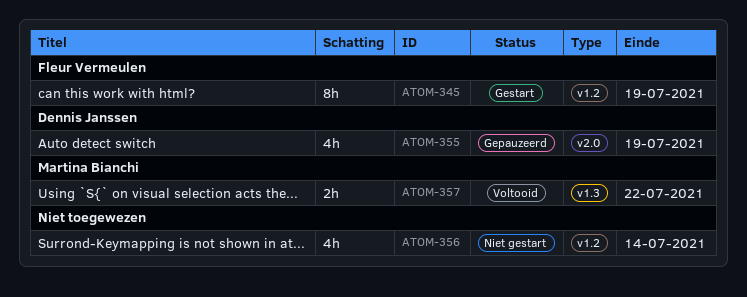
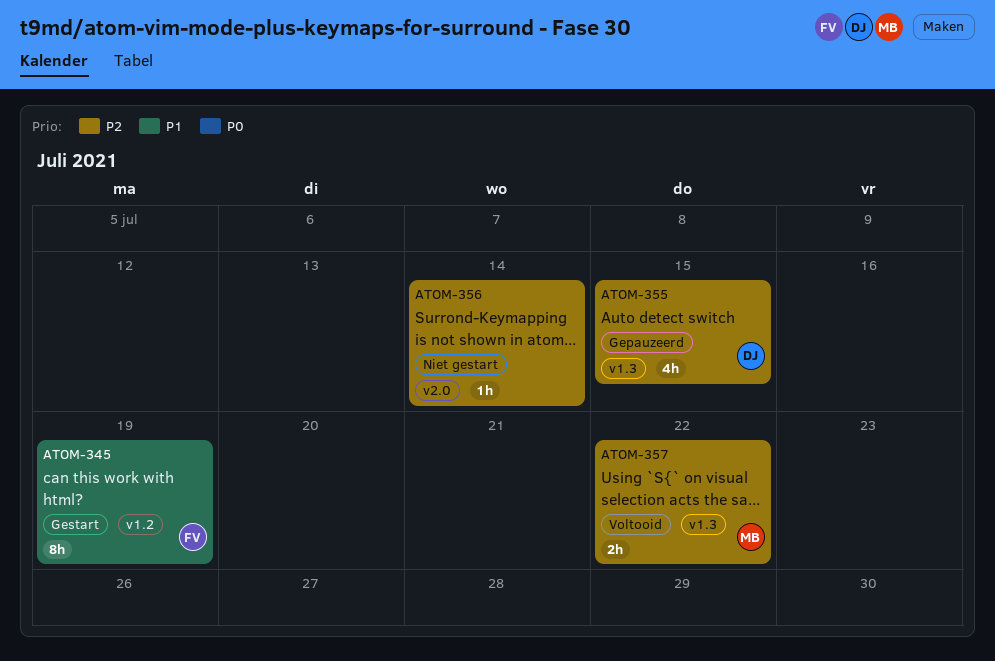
ATOM-355, label: v2.0 -> v1.3
ATOM-355, due: Jul 19 -> Jul 15
ATOM-356, label: v1.2 -> v2.0
ATOM-356, estimate: 4h -> 1h

